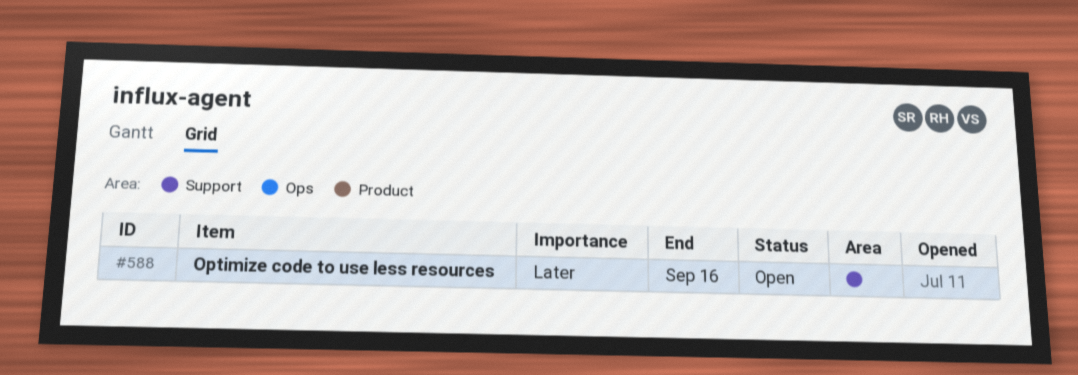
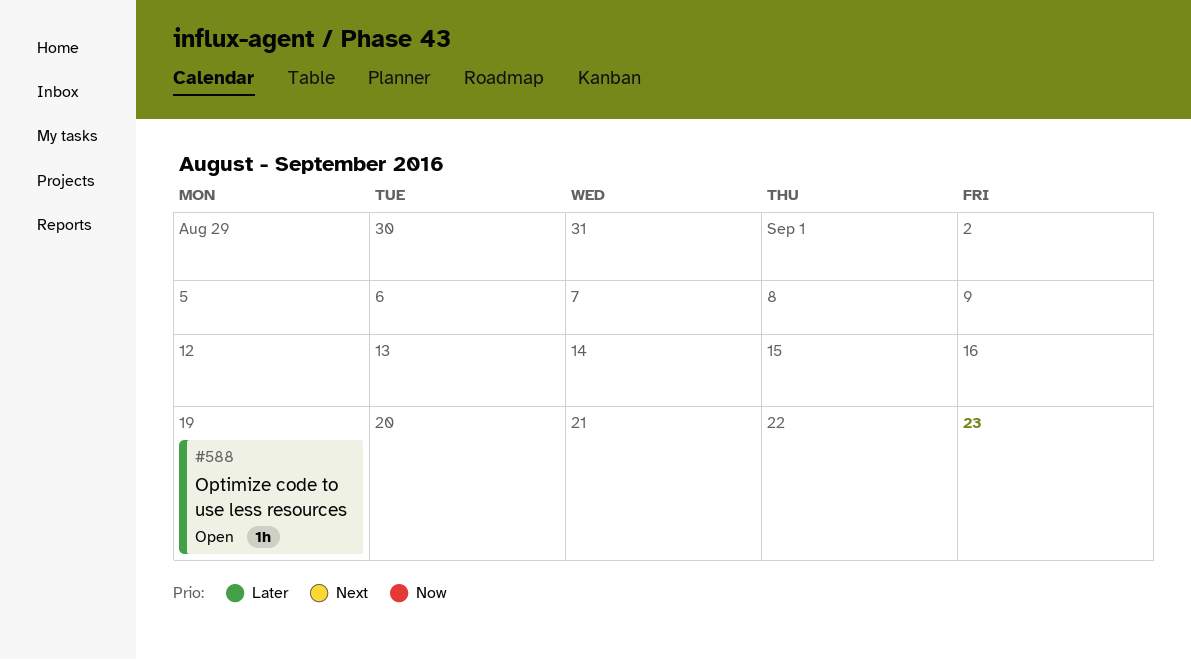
#588, due: Sep 16 -> Sep 19

